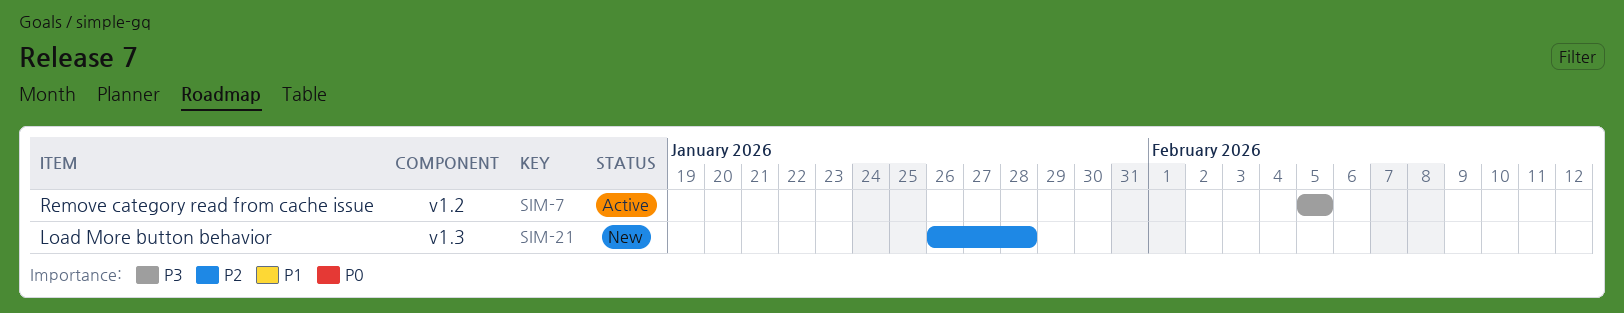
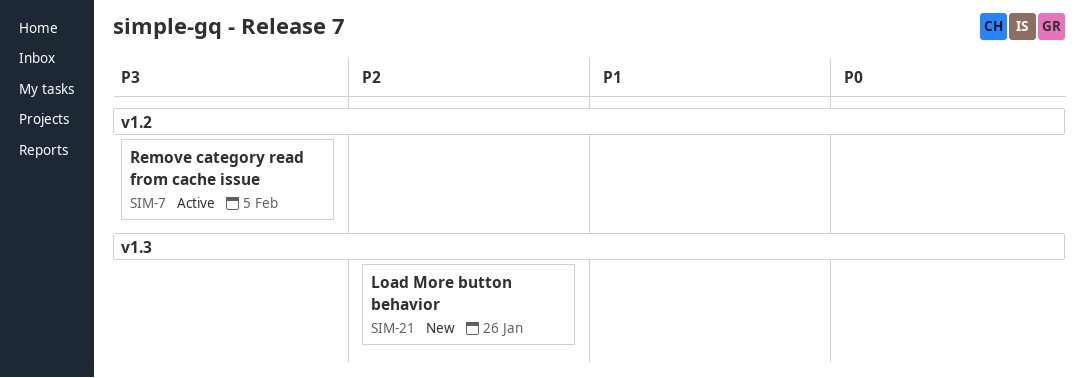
SIM-21, due: Jan 28 -> Jan 26

